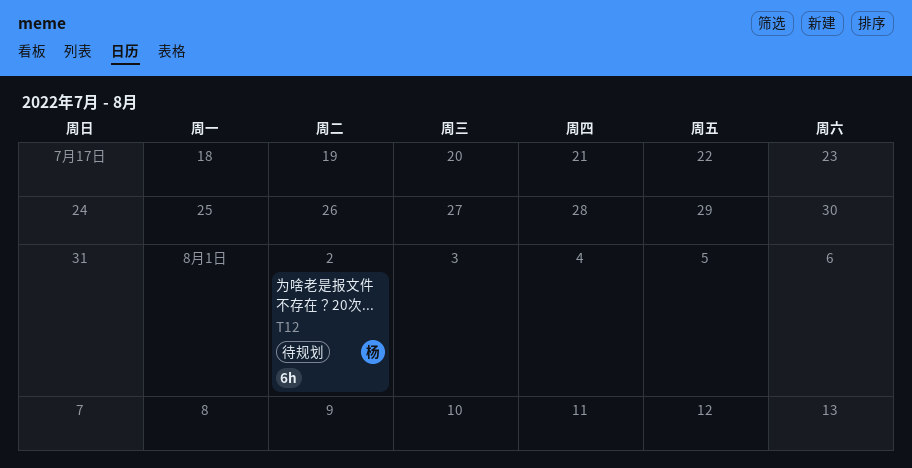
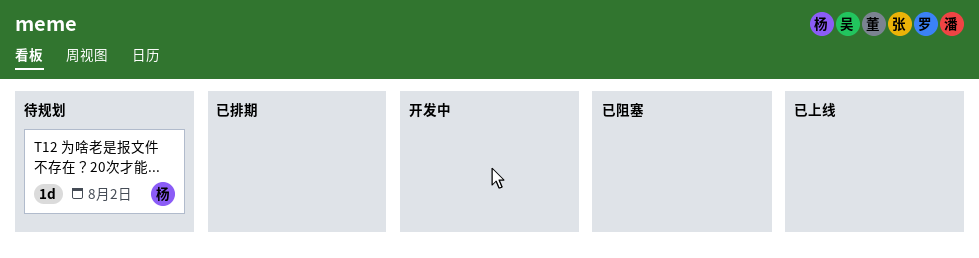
T12, estimate: 6h -> 1d

